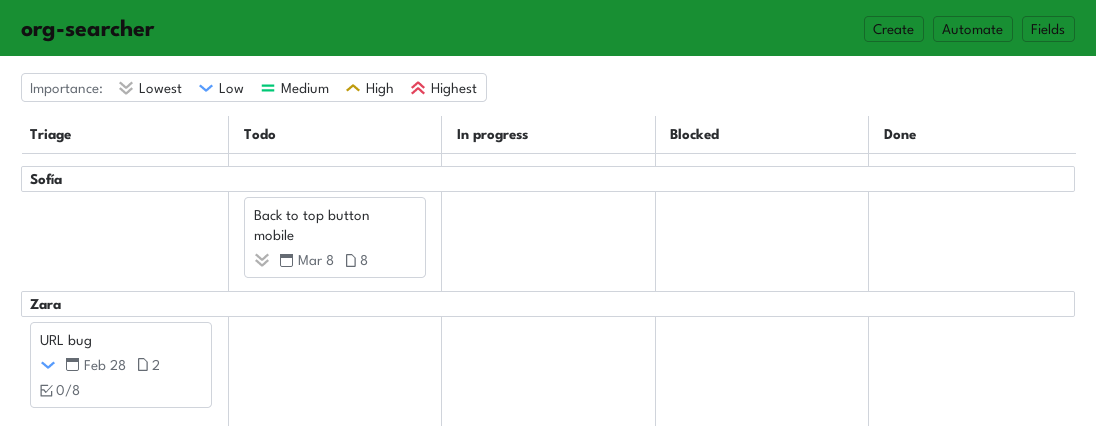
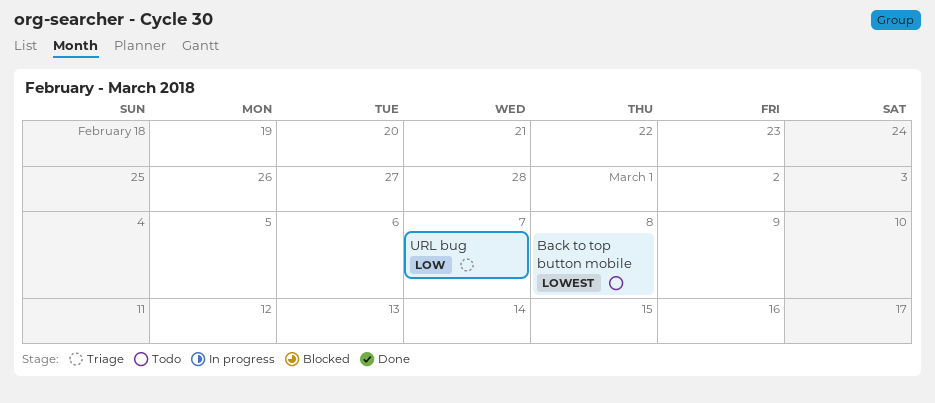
URL bug, due: Feb 28 -> Mar 7

